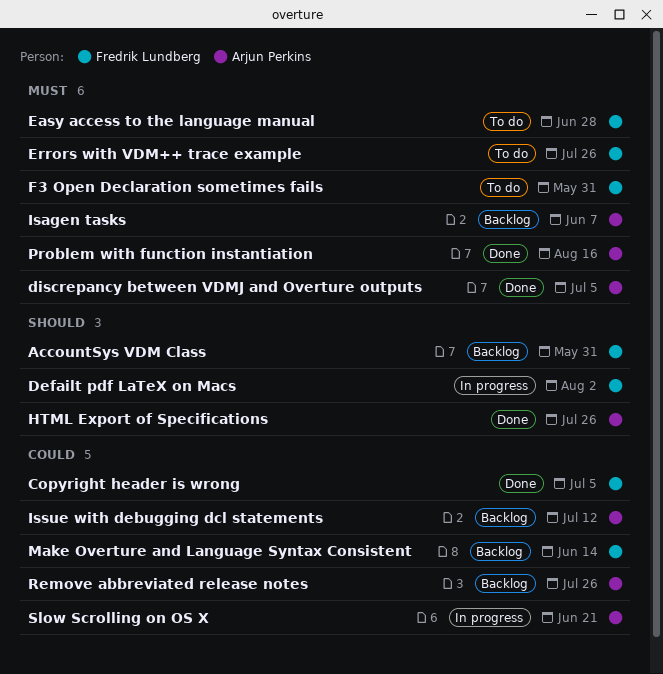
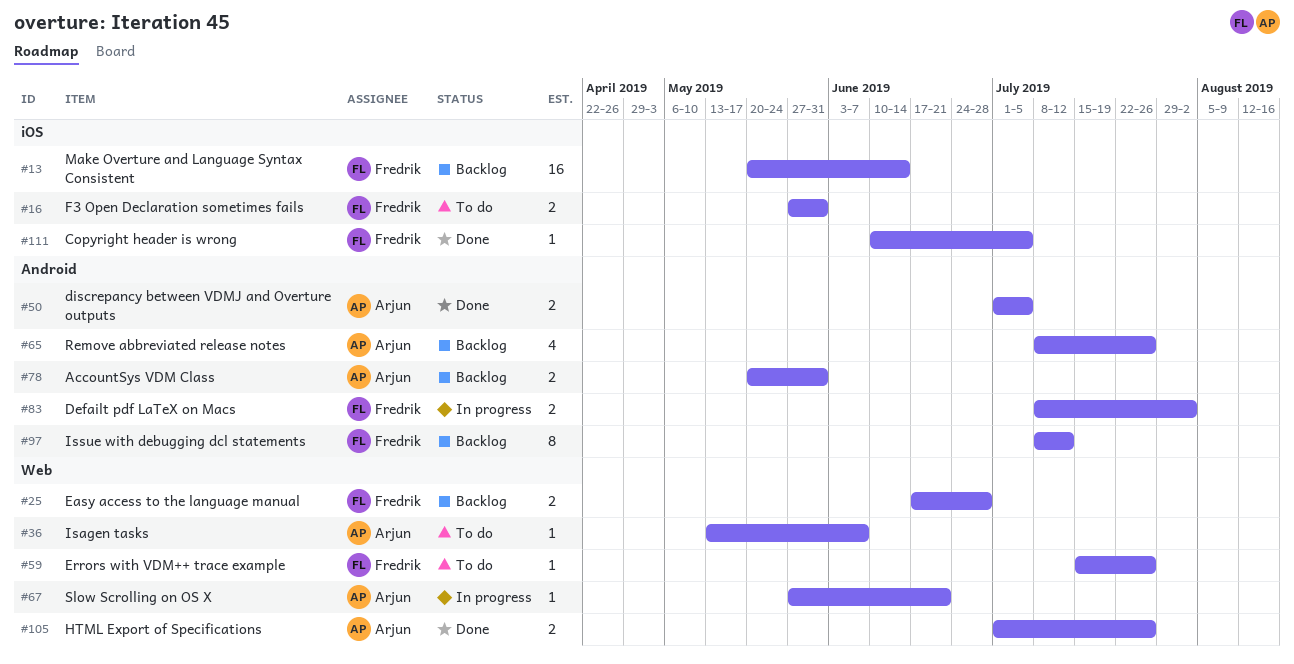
AccountSys VDM Class, owner: Fredrik Lundberg -> Arjun Perkins
Easy access to the language manual, status: To do -> Backlog
Isagen tasks, status: Backlog -> To do
Issue with debugging dcl statements, owner: Arjun Perkins -> Fredrik Lundberg
Problem with function instantiation: present -> none

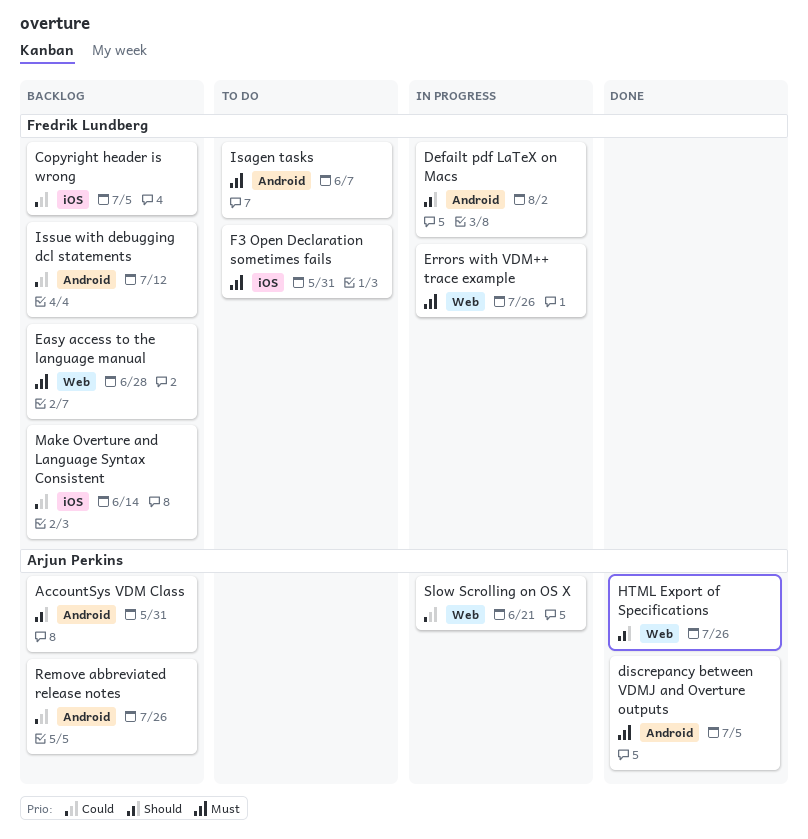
Copyright header is wrong, status: Done -> Backlog
Errors with VDM++ trace example, status: To do -> In progress
Isagen tasks, owner: Arjun Perkins -> Fredrik Lundberg
Isagen tasks, label: Web -> Android

